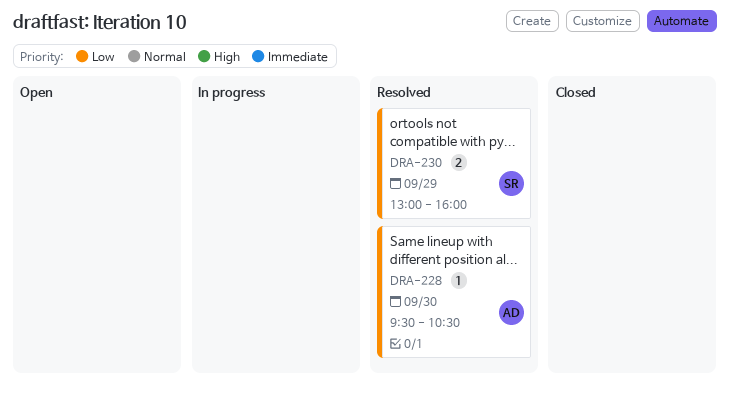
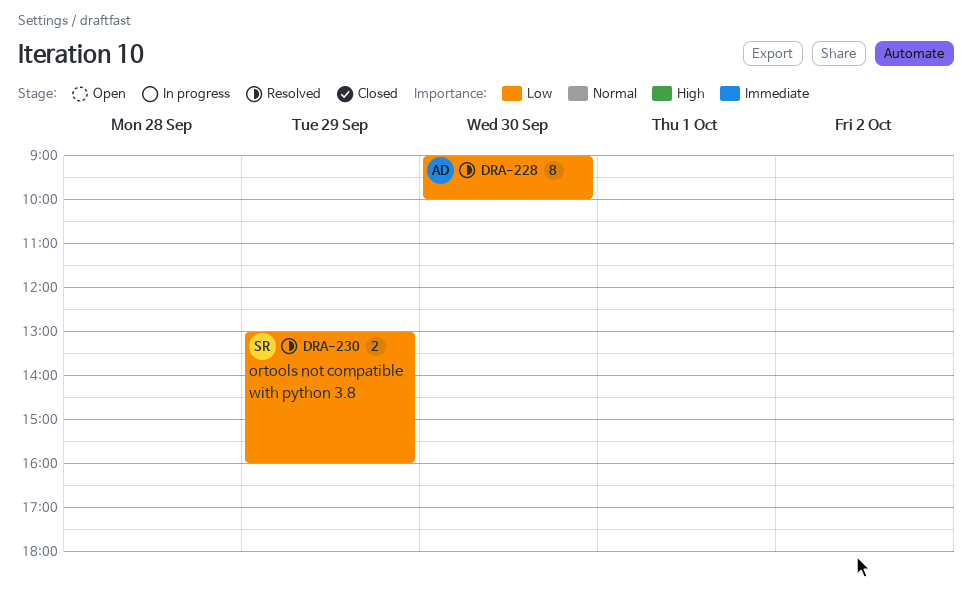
DRA-228, estimate: 1 -> 8
DRA-228, begins: 09:30 -> 09:00
DRA-228, ends: 10:30 -> 10:00

